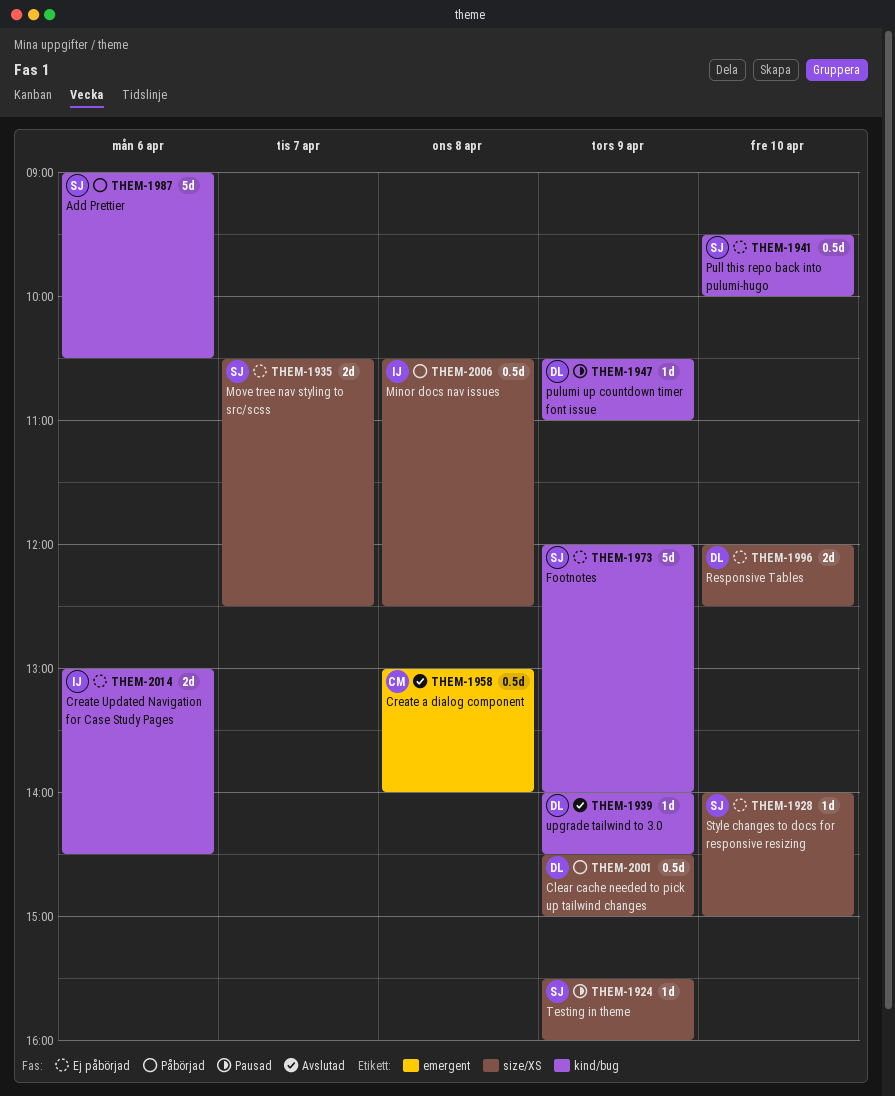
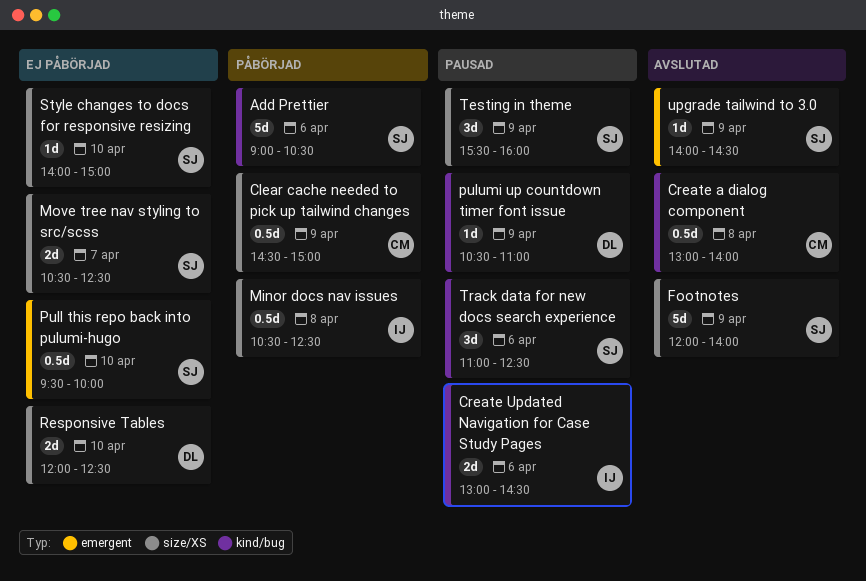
Clear cache needed to pick up tailwind changes, owner: DL -> CM
Create a dialog component, label: emergent -> kind/bug
Create Updated Navigation for Case Study Pages, status: Ej påbörjad -> Pausad
Footnotes, status: Ej påbörjad -> Avslutad
Footnotes, label: kind/bug -> size/XS
Pull this repo back into pulumi-hugo, label: kind/bug -> emergent
Testing in theme, estimate: 1d -> 3d
Track data for new docs search experience: none -> present
upgrade tailwind to 3.0, owner: DL -> SJ
upgrade tailwind to 3.0, label: kind/bug -> emergent

